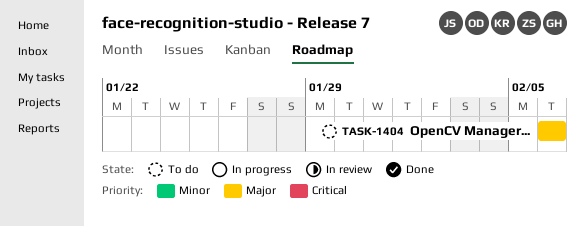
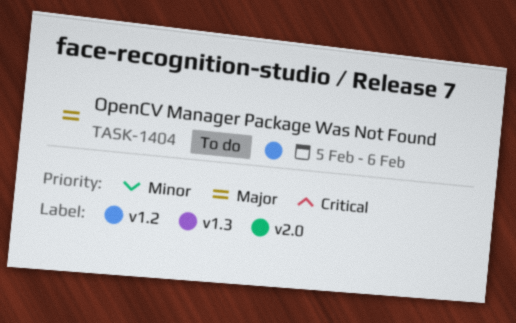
TASK-1404, start: Feb 6 -> Feb 5

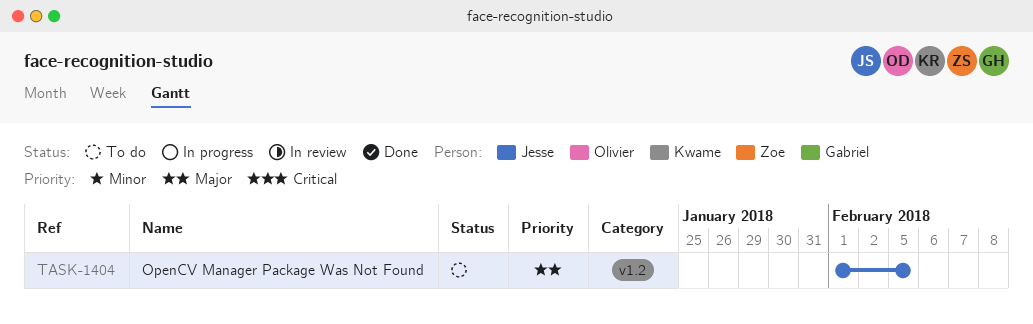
TASK-1404, start: Feb 5 -> Feb 1
TASK-1404, due: Feb 6 -> Feb 5

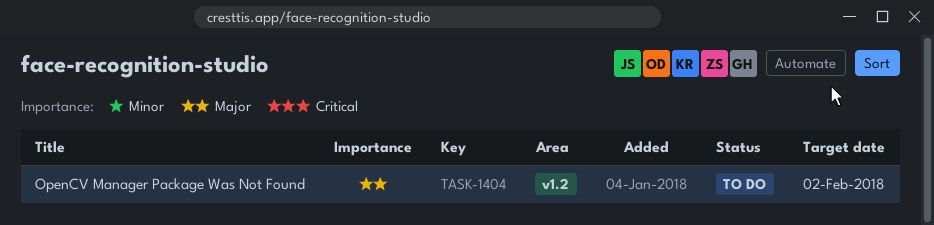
TASK-1404, due: Feb 5 -> Feb 2

